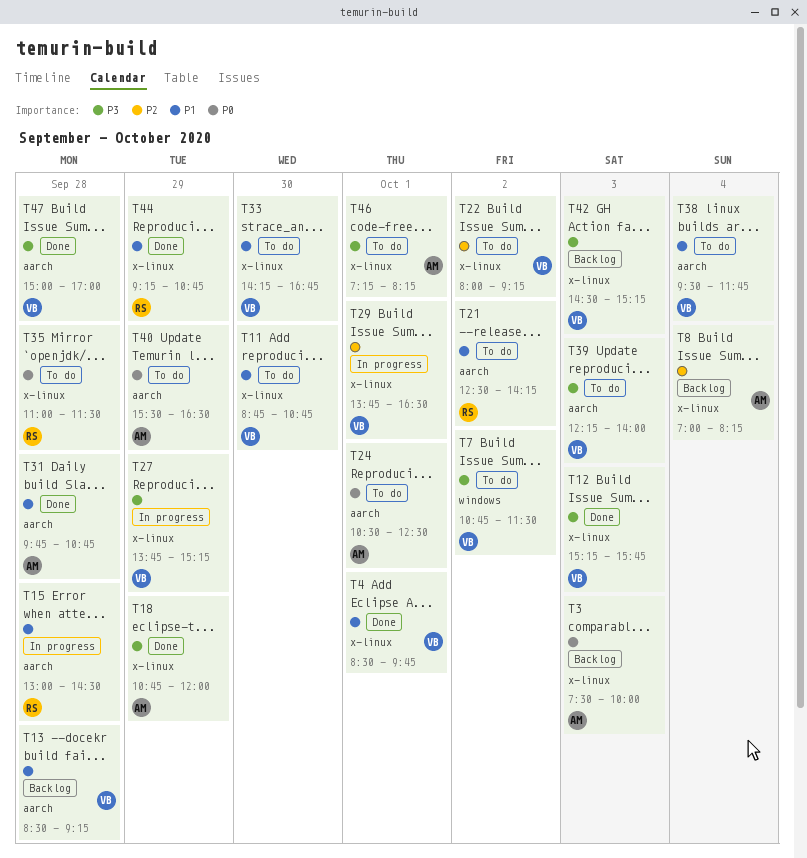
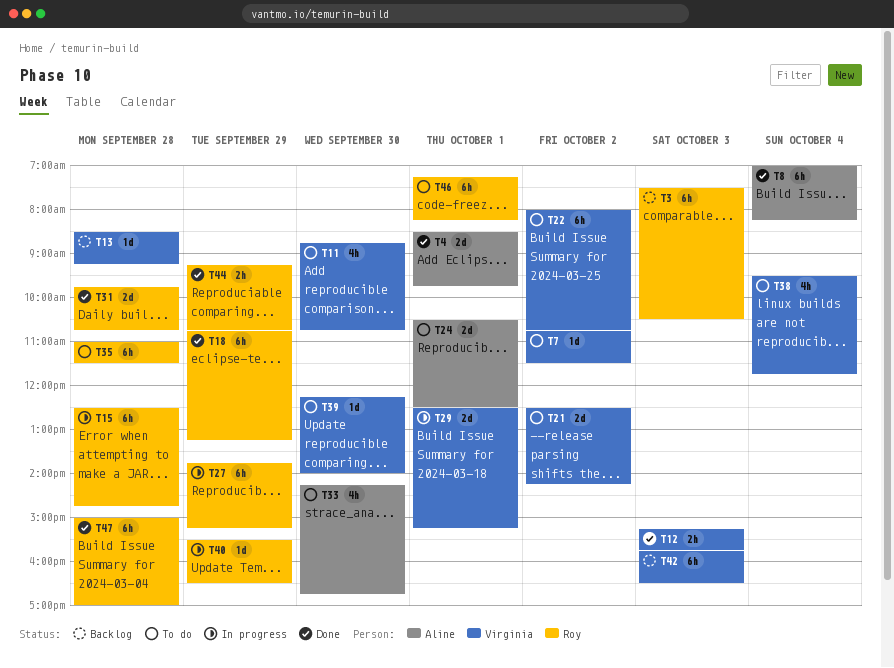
T3, owner: Aline -> Roy
T3, ends: 10:00 -> 10:30
T4, owner: Virginia -> Aline
T8, status: Backlog -> Done
T15, begins: 13:00 -> 12:30
T15, ends: 14:30 -> 14:45
T18, owner: Aline -> Roy
T18, ends: 12:00 -> 13:15
T21, owner: Roy -> Virginia
T22, ends: 09:15 -> 10:45
T27, owner: Virginia -> Roy
T29, begins: 13:45 -> 12:30
T29, ends: 16:30 -> 15:15
T31, owner: Aline -> Roy
T33, owner: Virginia -> Aline
T39, day: Oct 3 -> Sep 30
T40, status: To do -> In progress
T40, owner: Aline -> Roy
T42, begins: 14:30 -> 15:45
T42, ends: 15:15 -> 16:30
T46, owner: Aline -> Roy
T47, owner: Virginia -> Roy

